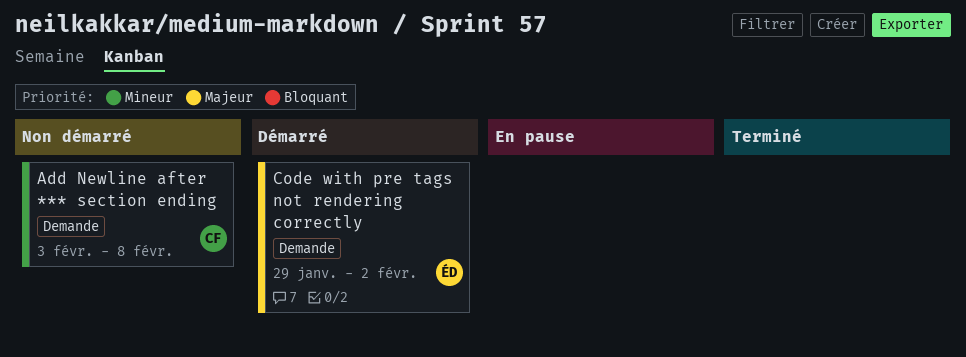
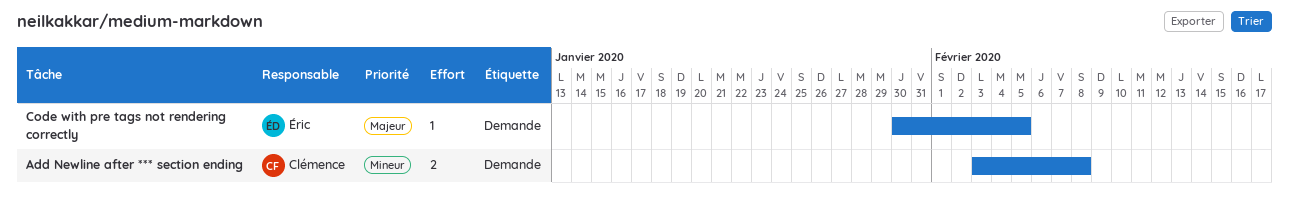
Code with pre tags not rendering correctly, start: Jan 29 -> Jan 30
Code with pre tags not rendering correctly, due: Feb 2 -> Feb 5

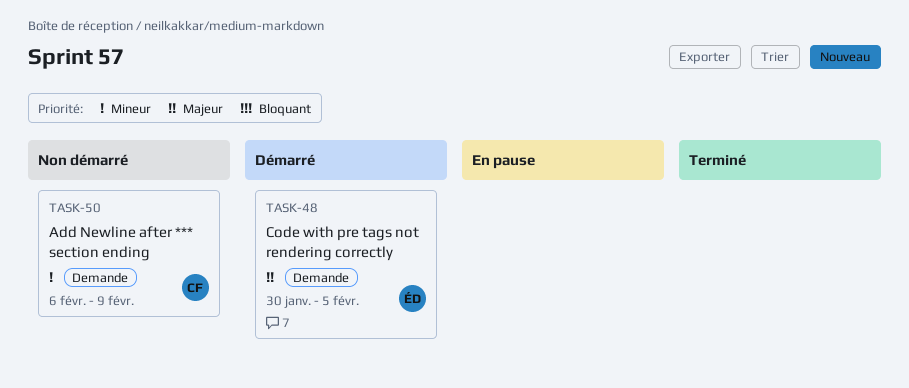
Add Newline after *** section ending, start: Feb 3 -> Feb 6
Add Newline after *** section ending, due: Feb 8 -> Feb 9

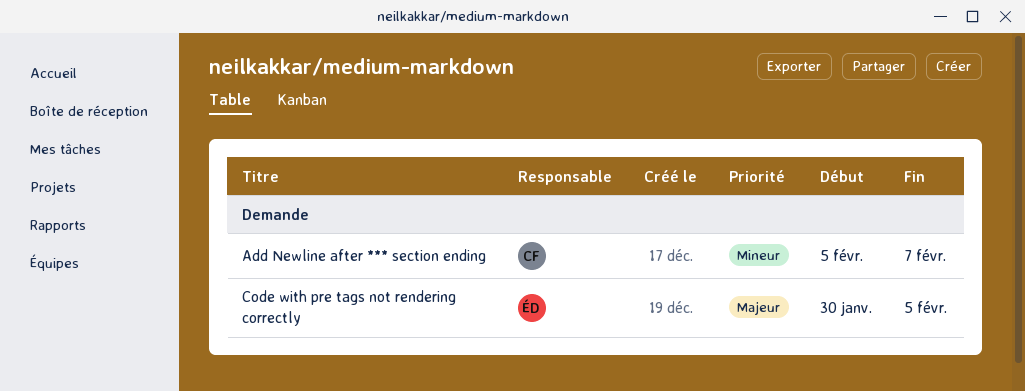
Add Newline after *** section ending, start: Feb 6 -> Feb 5
Add Newline after *** section ending, due: Feb 9 -> Feb 7

